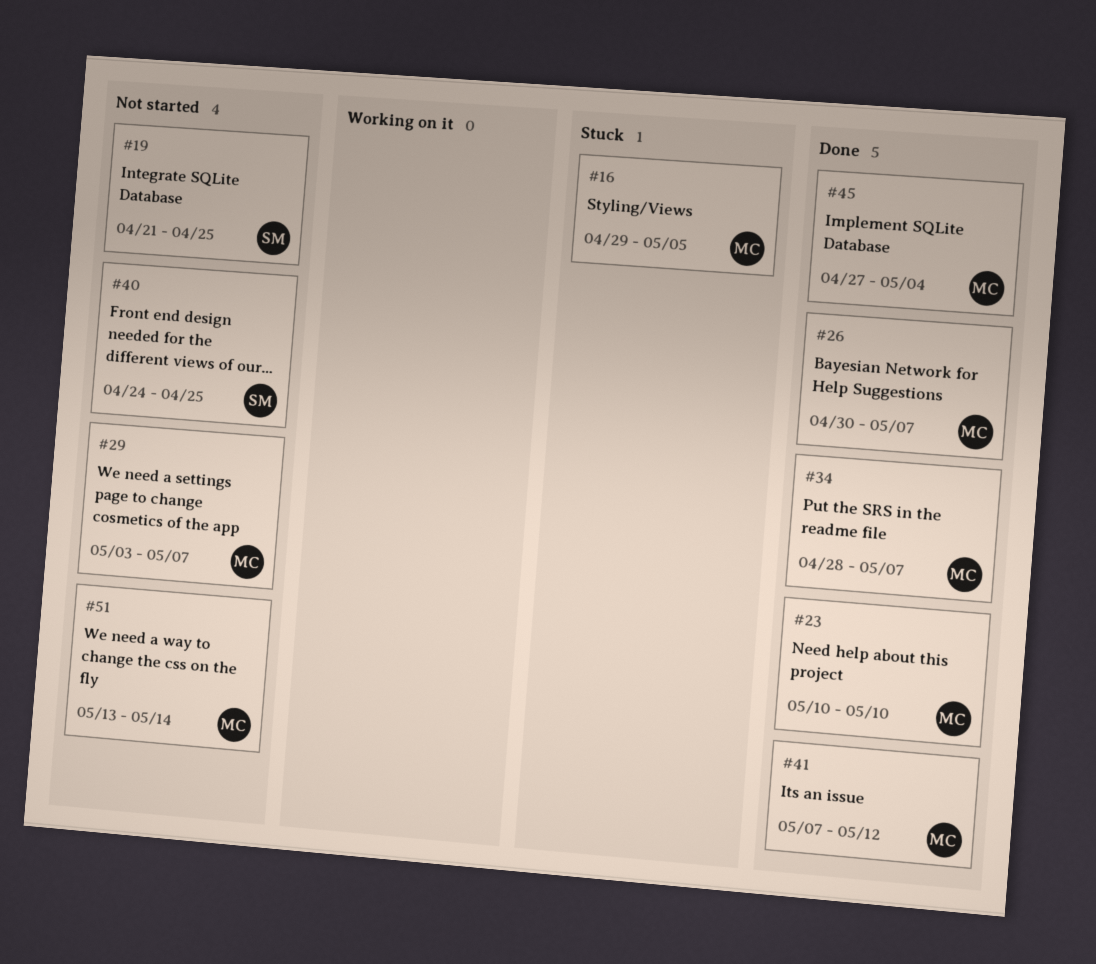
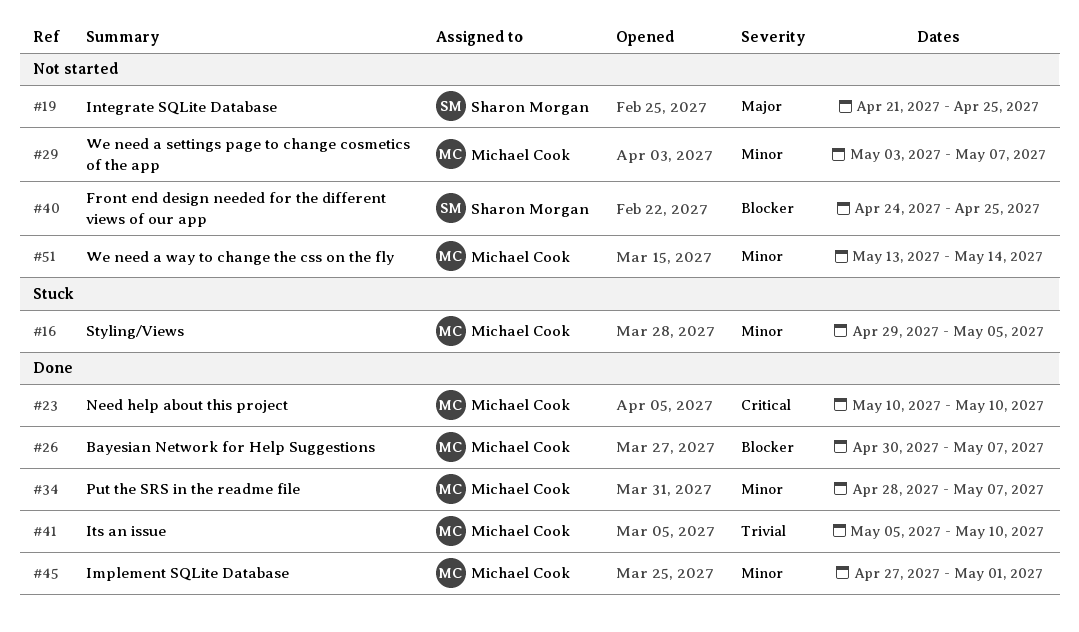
#41, start: May 7 -> May 5
#41, due: May 12 -> May 10
#45, due: May 4 -> May 1

